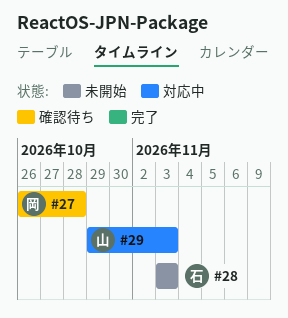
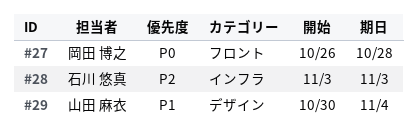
#29, start: Oct 29 -> Oct 30
#29, due: Nov 3 -> Nov 4

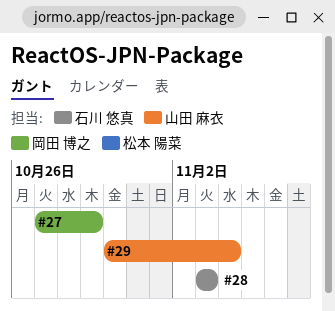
#27, start: Oct 26 -> Oct 27
#27, due: Oct 28 -> Oct 29

